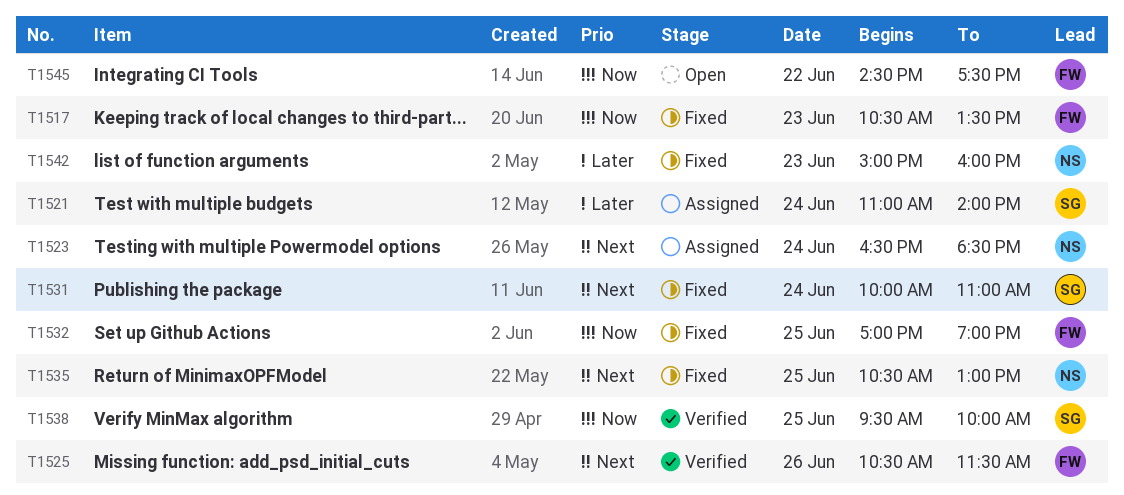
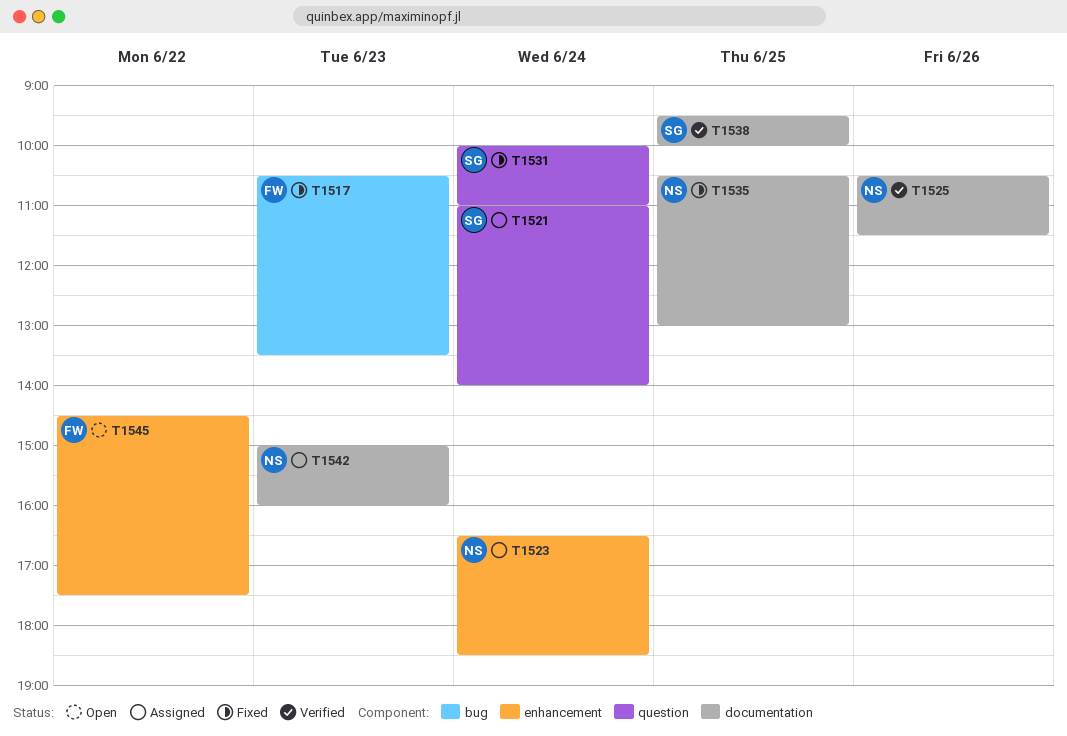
T1525, owner: FW -> NS
T1532: present -> none
T1542, status: Fixed -> Assigned

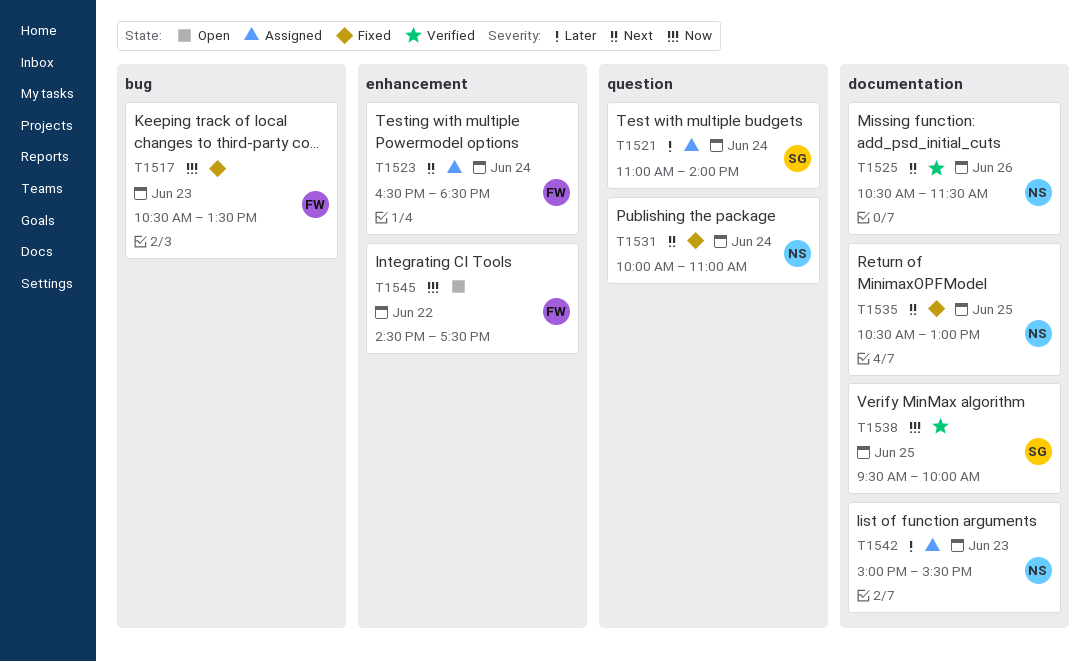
T1523, owner: NS -> FW
T1531, owner: SG -> NS
T1542, ends: 16:00 -> 15:30

